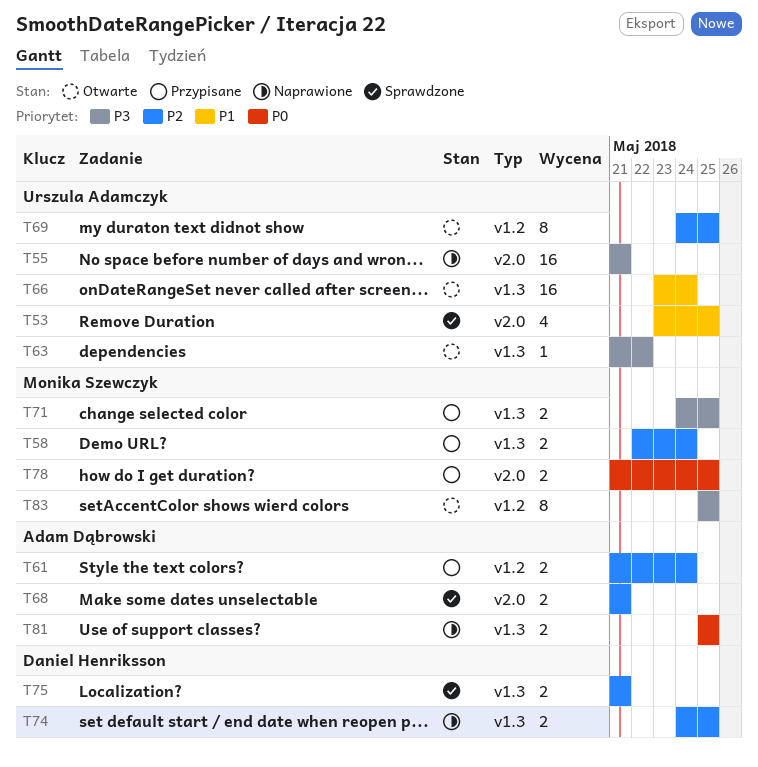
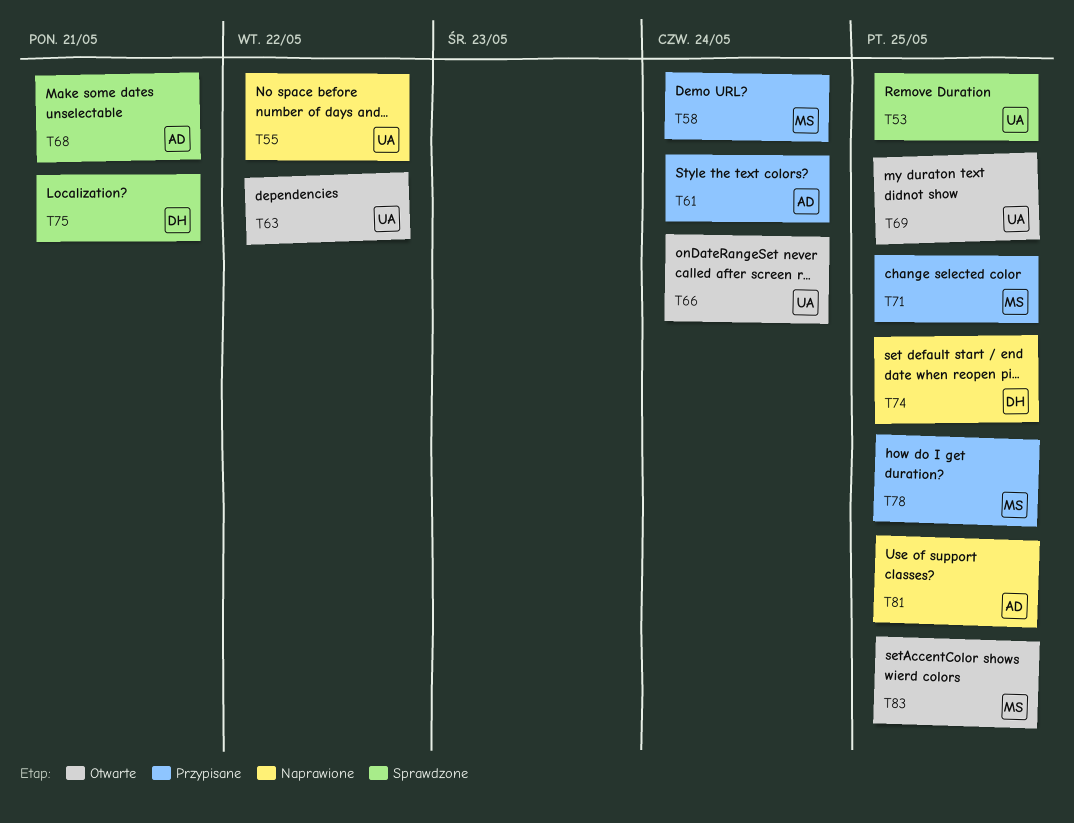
T55, due: May 21 -> May 22

